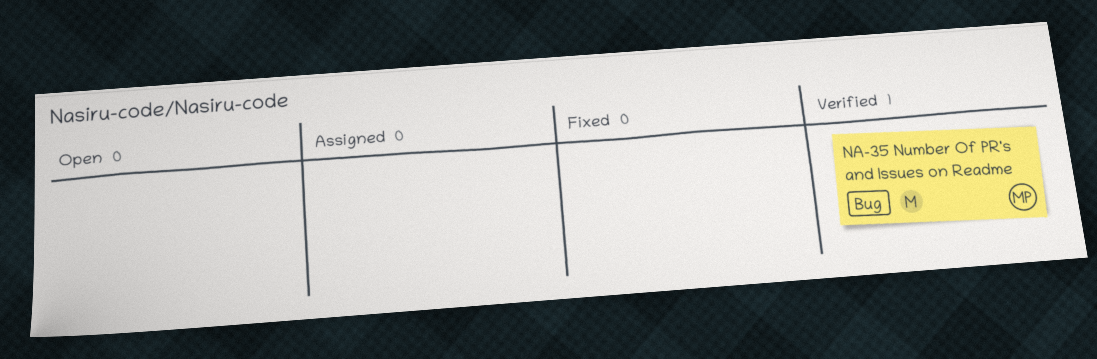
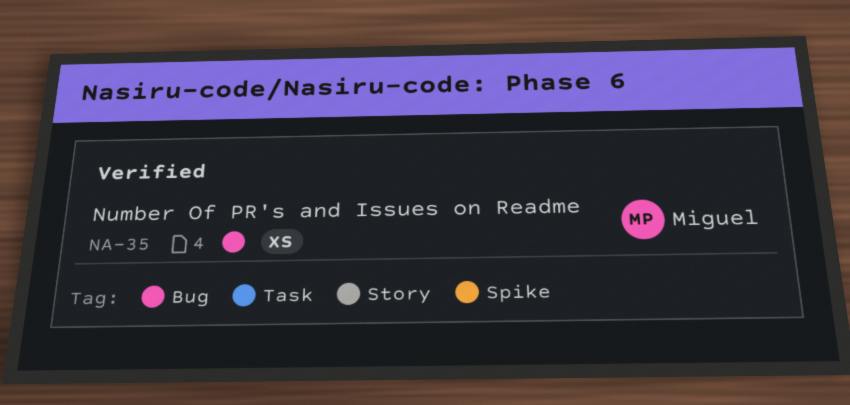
NA-35, estimate: M -> XS

